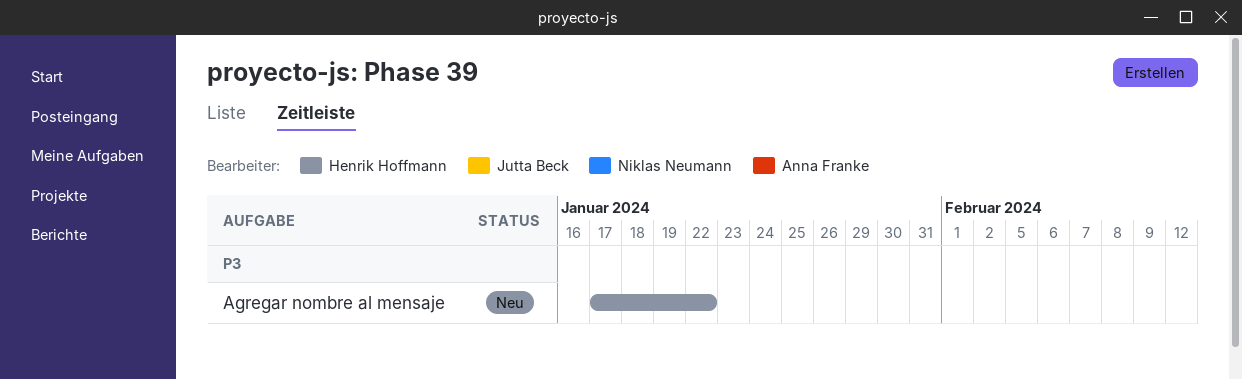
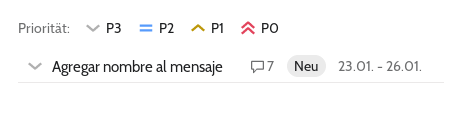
Agregar nombre al mensaje, start: Jan 17 -> Jan 23
Agregar nombre al mensaje, due: Jan 22 -> Jan 26

